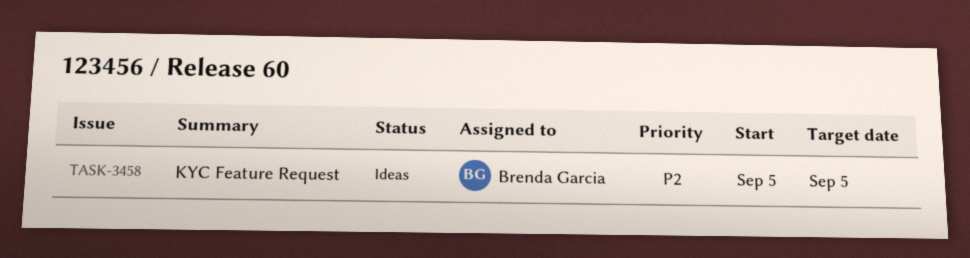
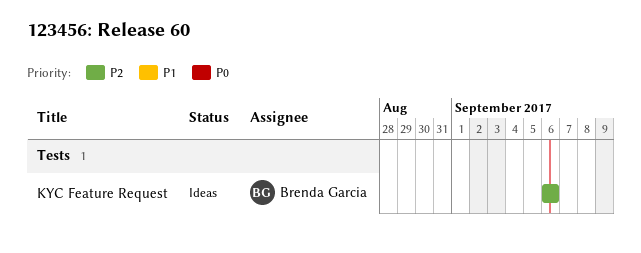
KYC Feature Request, start: Sep 5 -> Sep 6
KYC Feature Request, due: Sep 5 -> Sep 6

